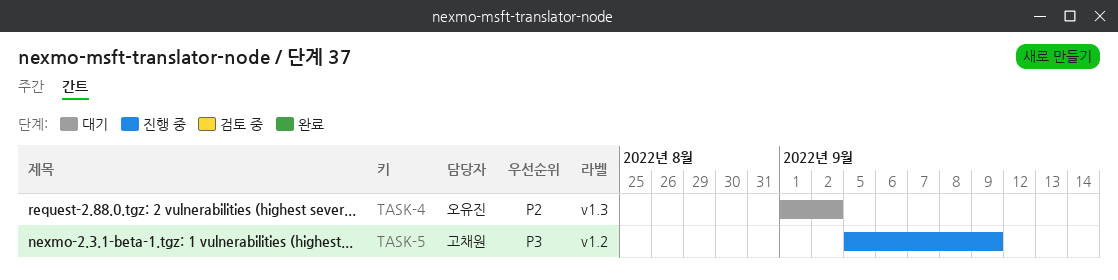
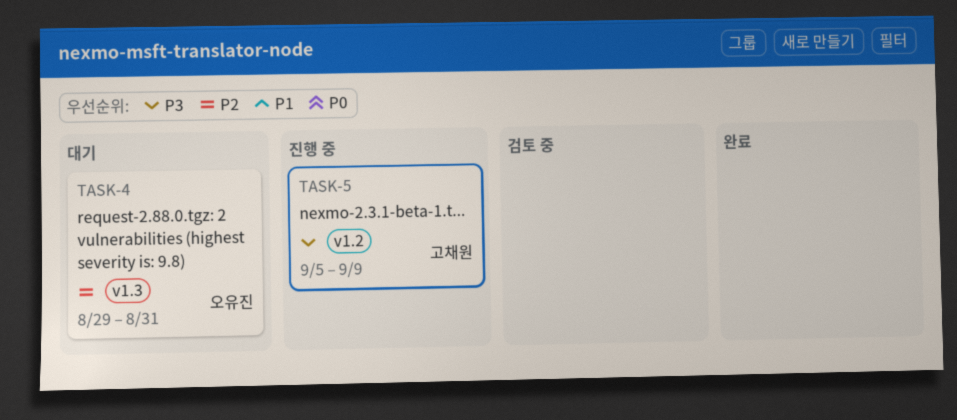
TASK-4, start: Sep 1 -> Aug 29
TASK-4, due: Sep 2 -> Aug 31

